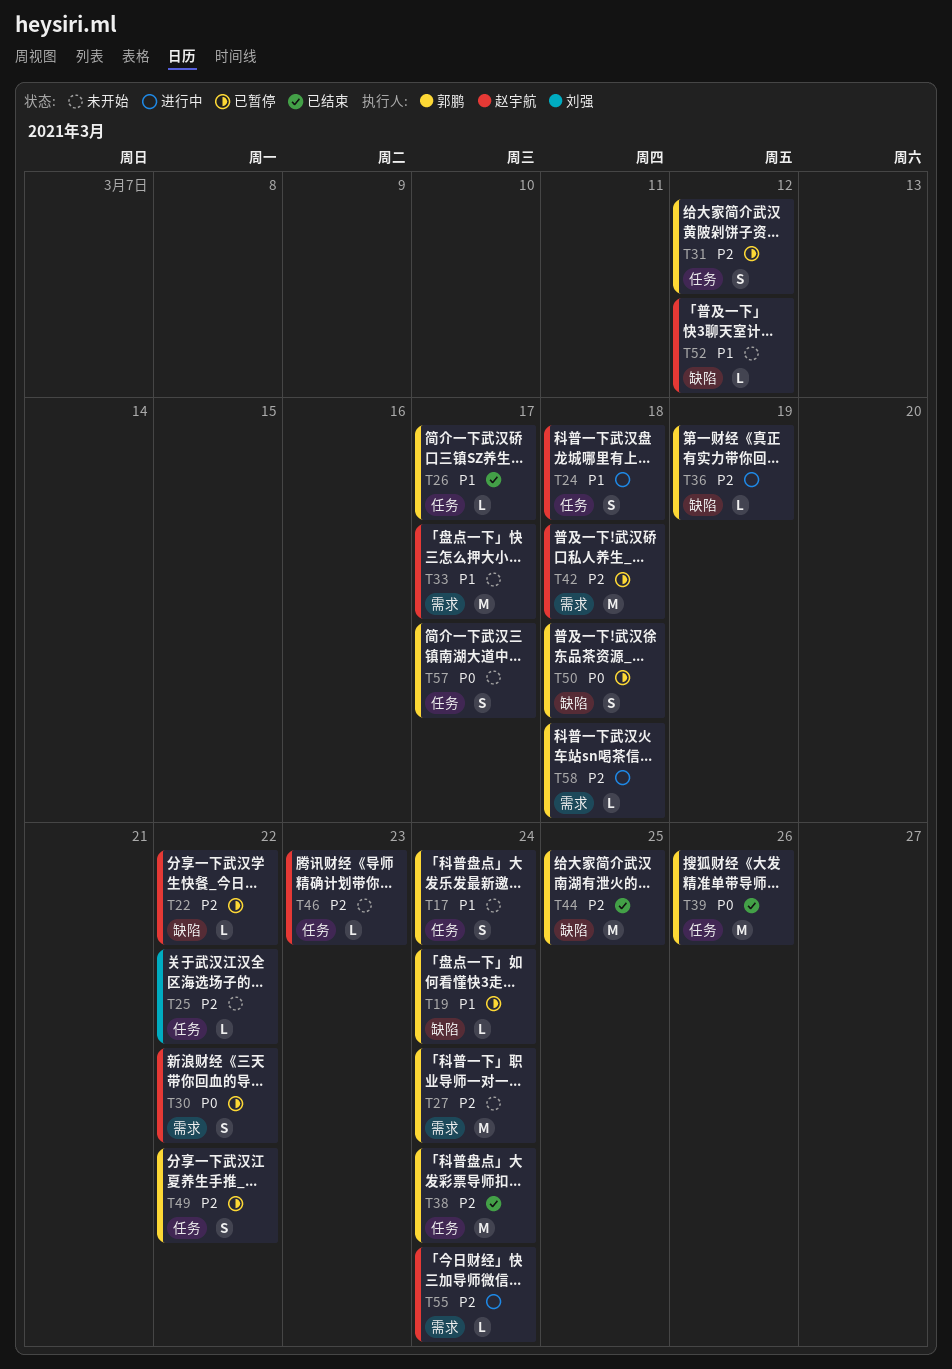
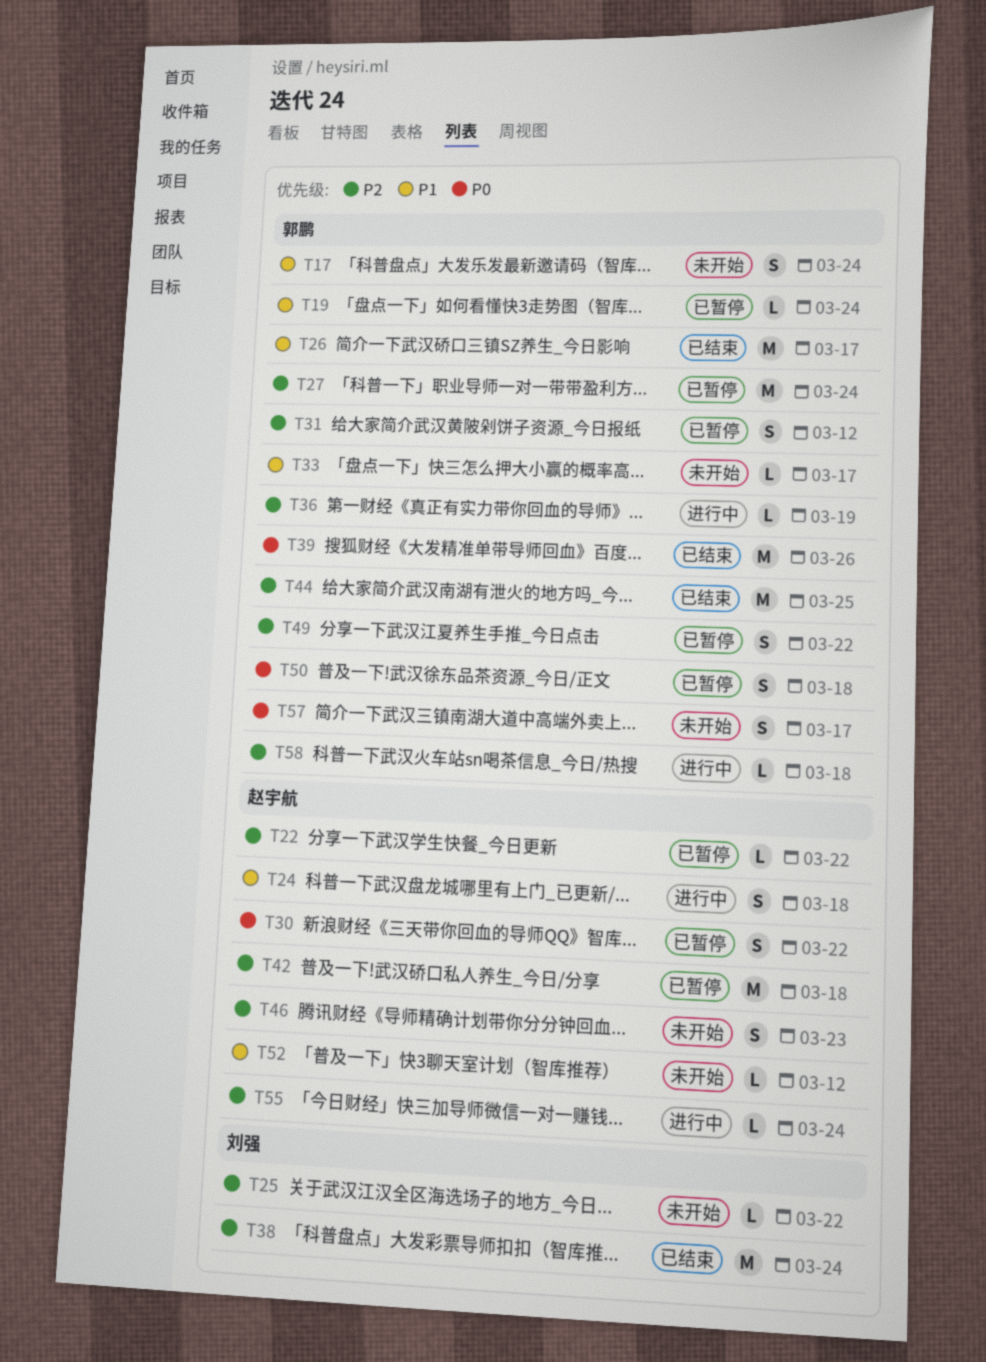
T26, estimate: L -> M
T27, status: 未开始 -> 已暂停
T33, owner: 赵宇航 -> 郭鹏
T33, estimate: M -> L
T38, owner: 郭鹏 -> 刘强
T46, estimate: L -> S

